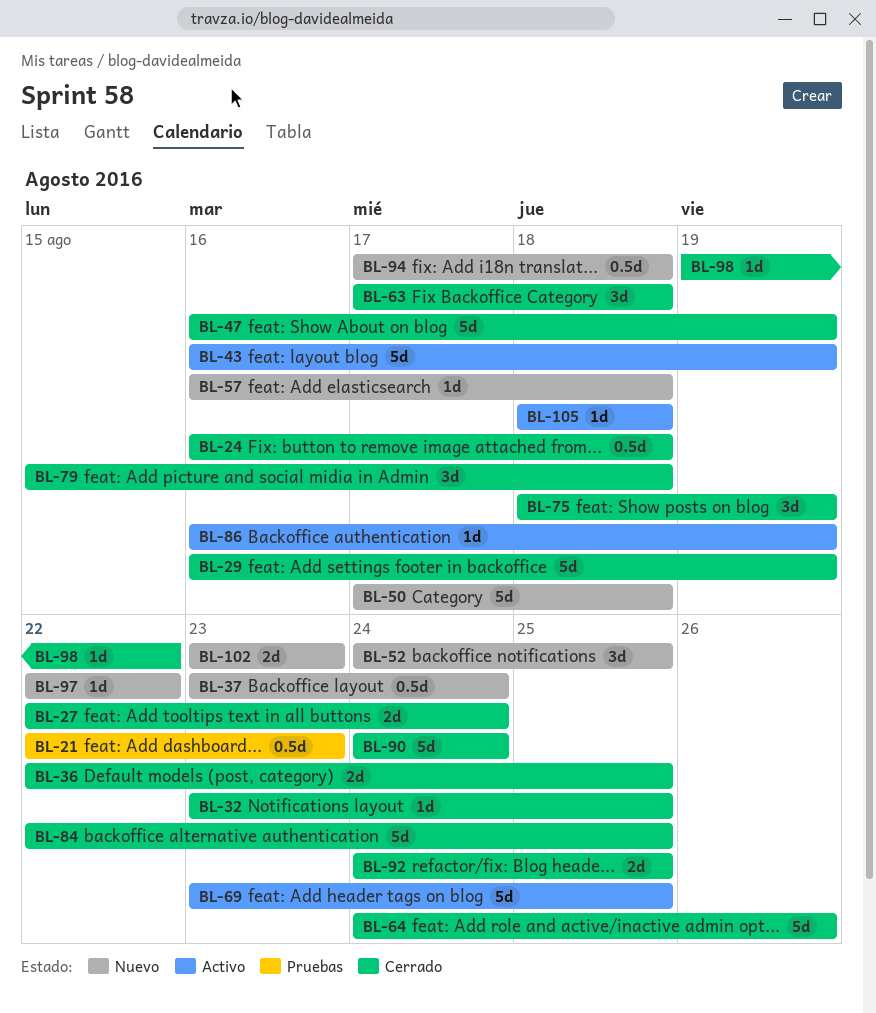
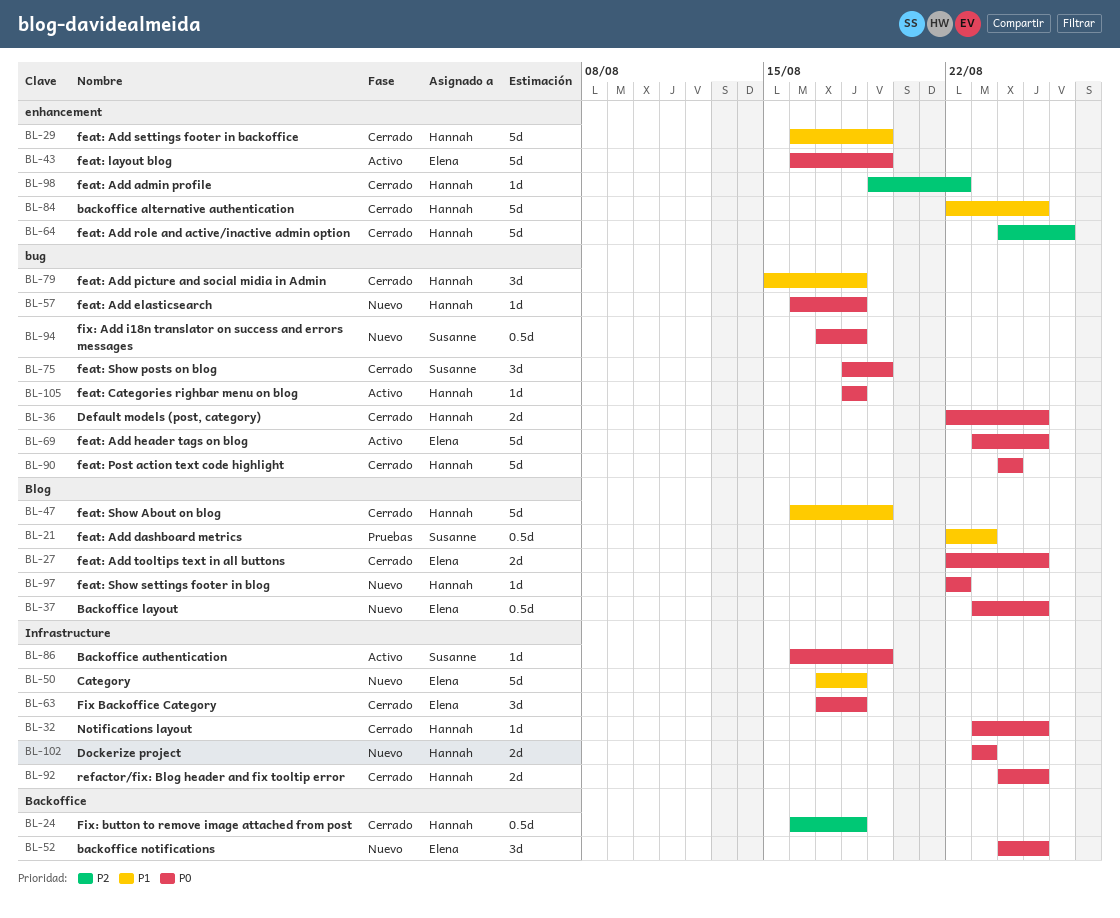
BL-27, due: Aug 24 -> Aug 25
BL-37, due: Aug 24 -> Aug 25

